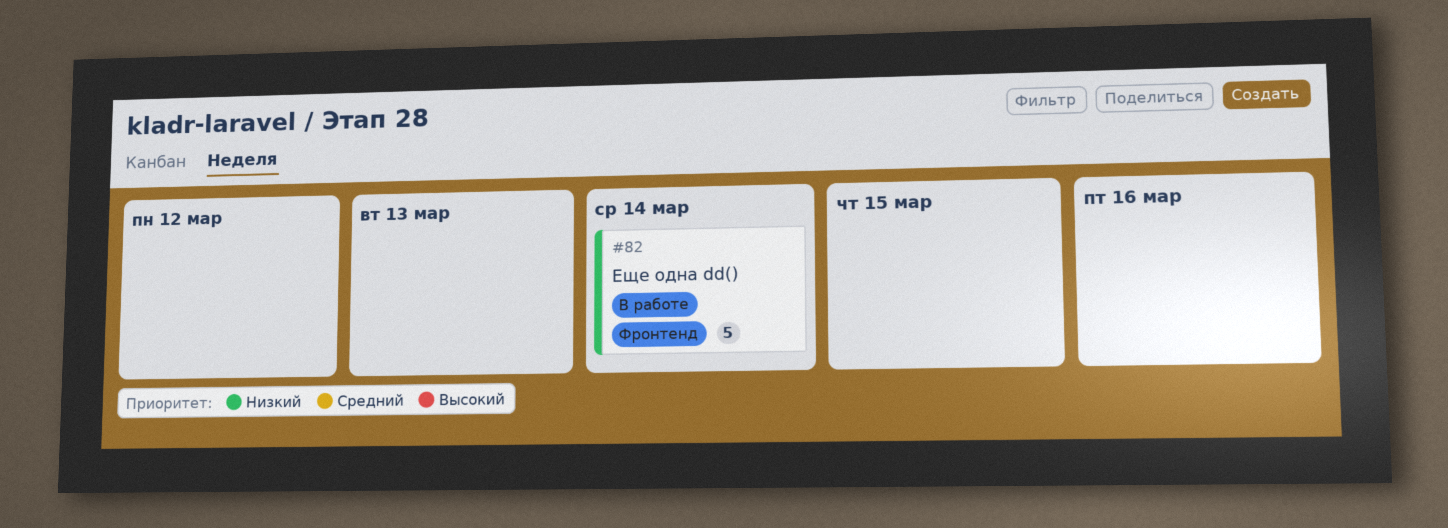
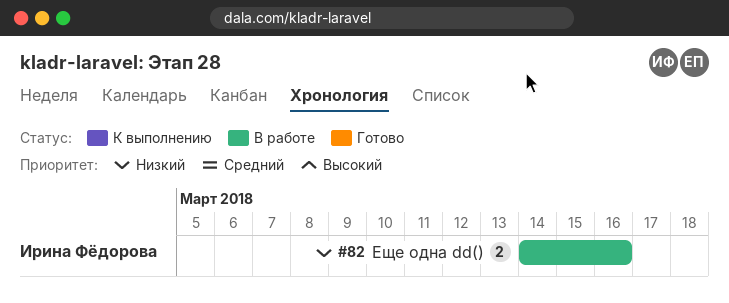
#82, estimate: 5 -> 2
#82, due: Mar 14 -> Mar 16

